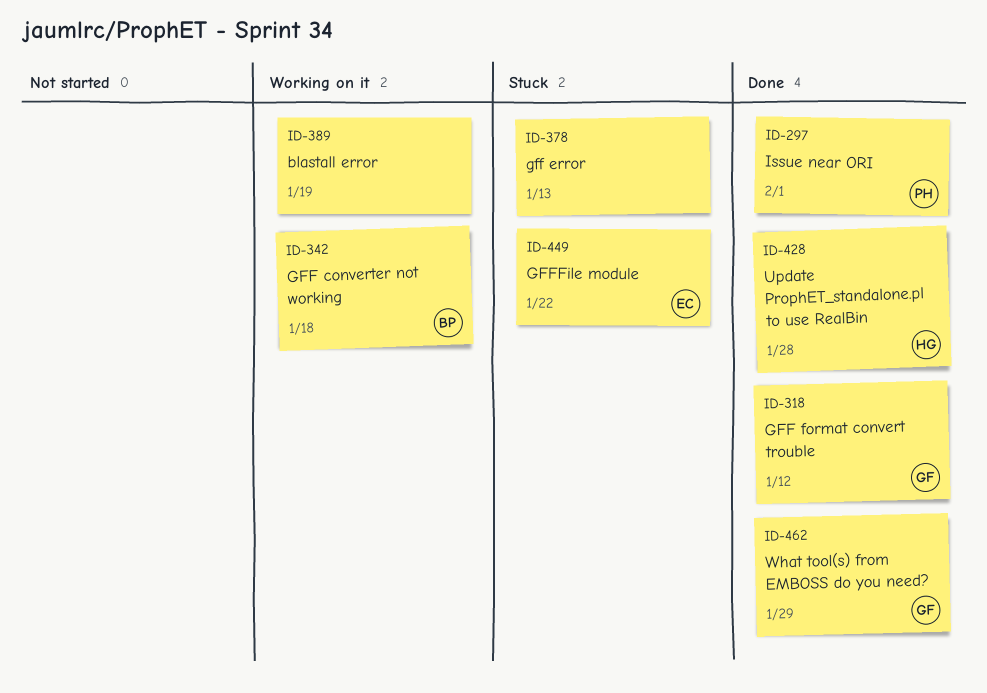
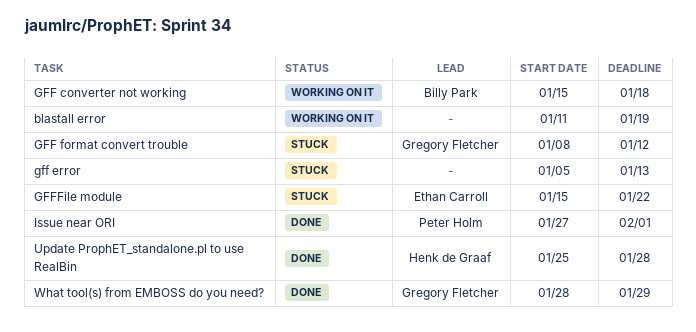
GFF format convert trouble, status: Done -> Stuck

